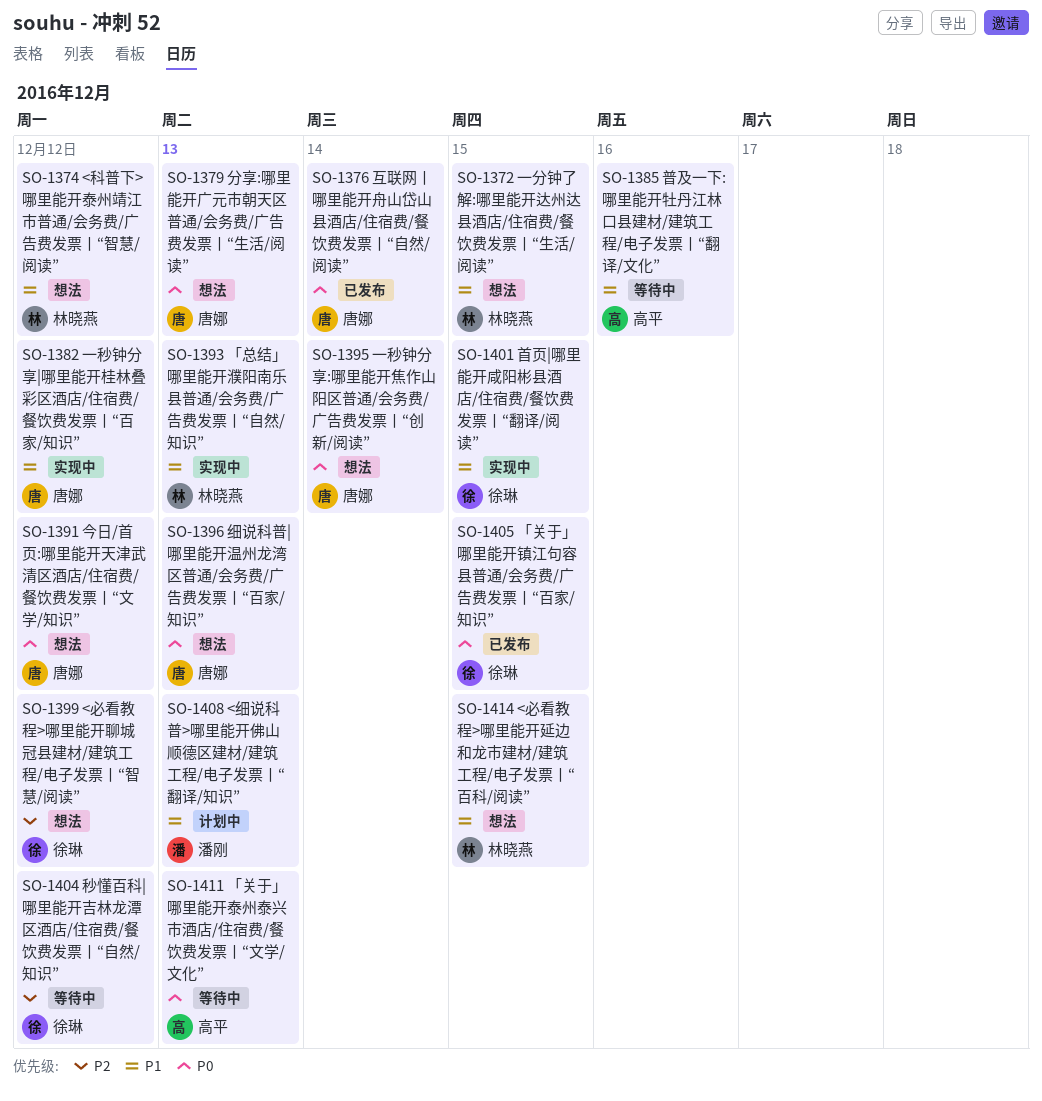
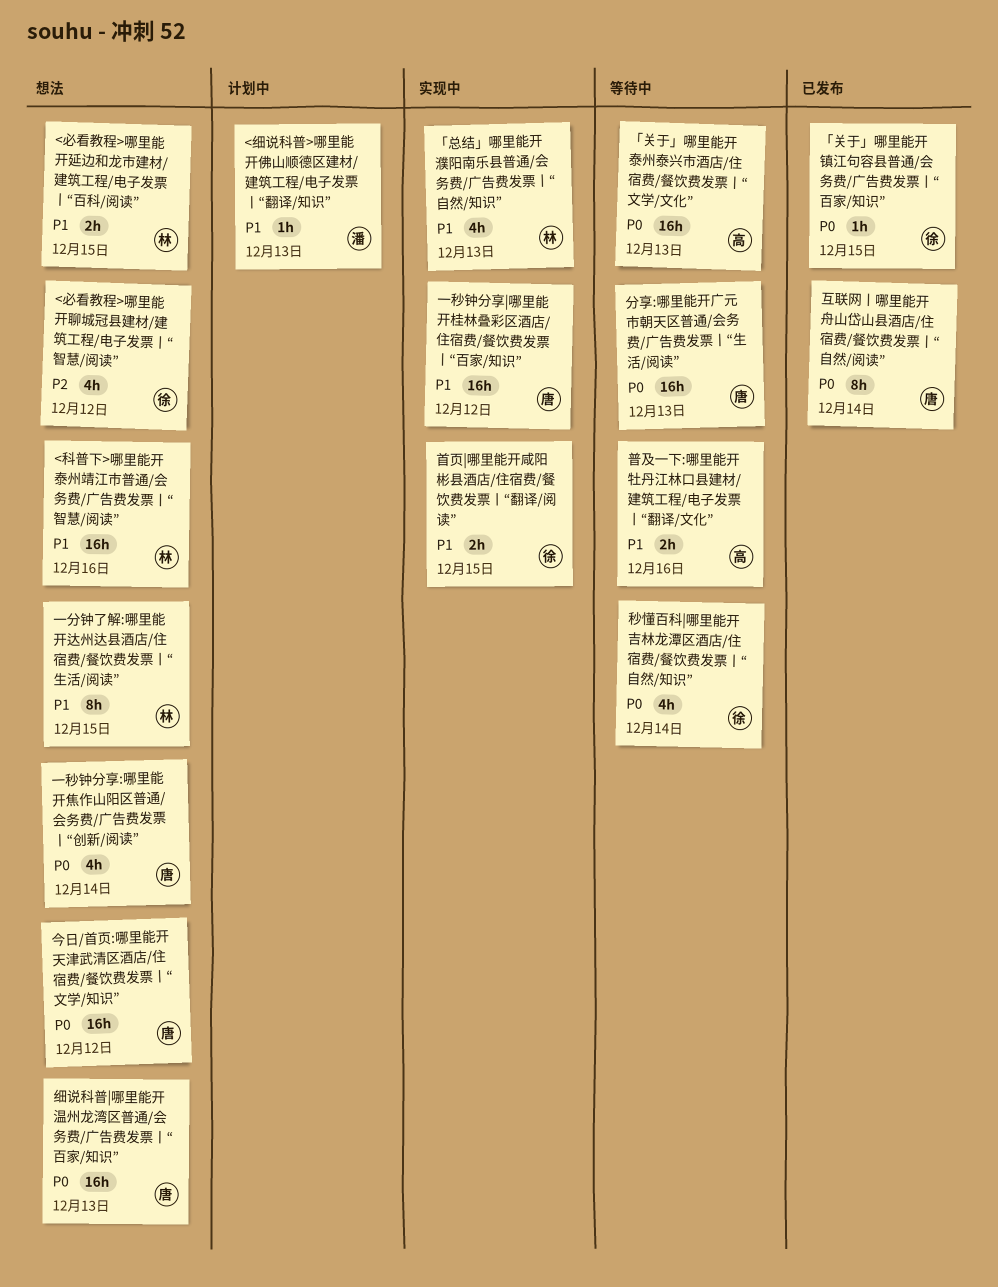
<科普下>哪里能开泰州靖江市普通/会务费/广告费发票丨“智慧/阅读”, due: Dec 12 -> Dec 16
分享:哪里能开广元市朝天区普通/会务费/广告费发票丨“生活/阅读”, status: 想法 -> 等待中
秒懂百科|哪里能开吉林龙潭区酒店/住宿费/餐饮费发票丨“自然/知识”, priority: P2 -> P0
秒懂百科|哪里能开吉林龙潭区酒店/住宿费/餐饮费发票丨“自然/知识”, due: Dec 12 -> Dec 14

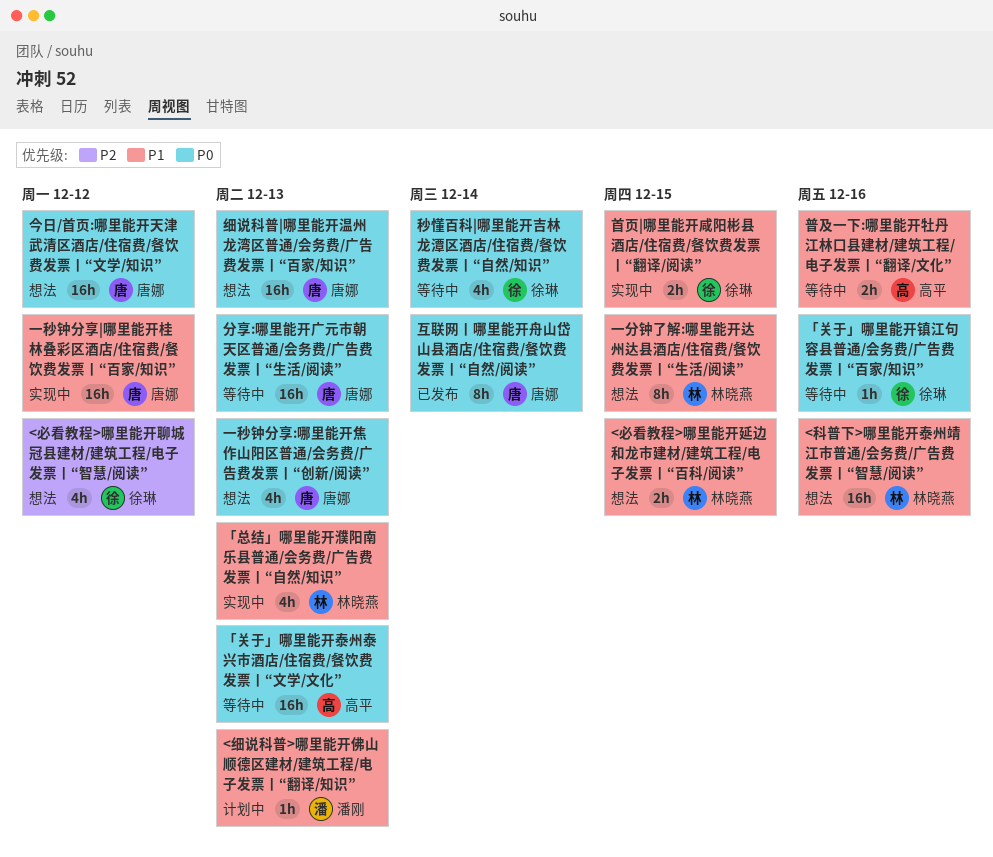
「关于」哪里能开镇江句容县普通/会务费/广告费发票丨“百家/知识”, status: 已发布 -> 等待中
「关于」哪里能开镇江句容县普通/会务费/广告费发票丨“百家/知识”, due: Dec 15 -> Dec 16
一秒钟分享:哪里能开焦作山阳区普通/会务费/广告费发票丨“创新/阅读”, due: Dec 14 -> Dec 13

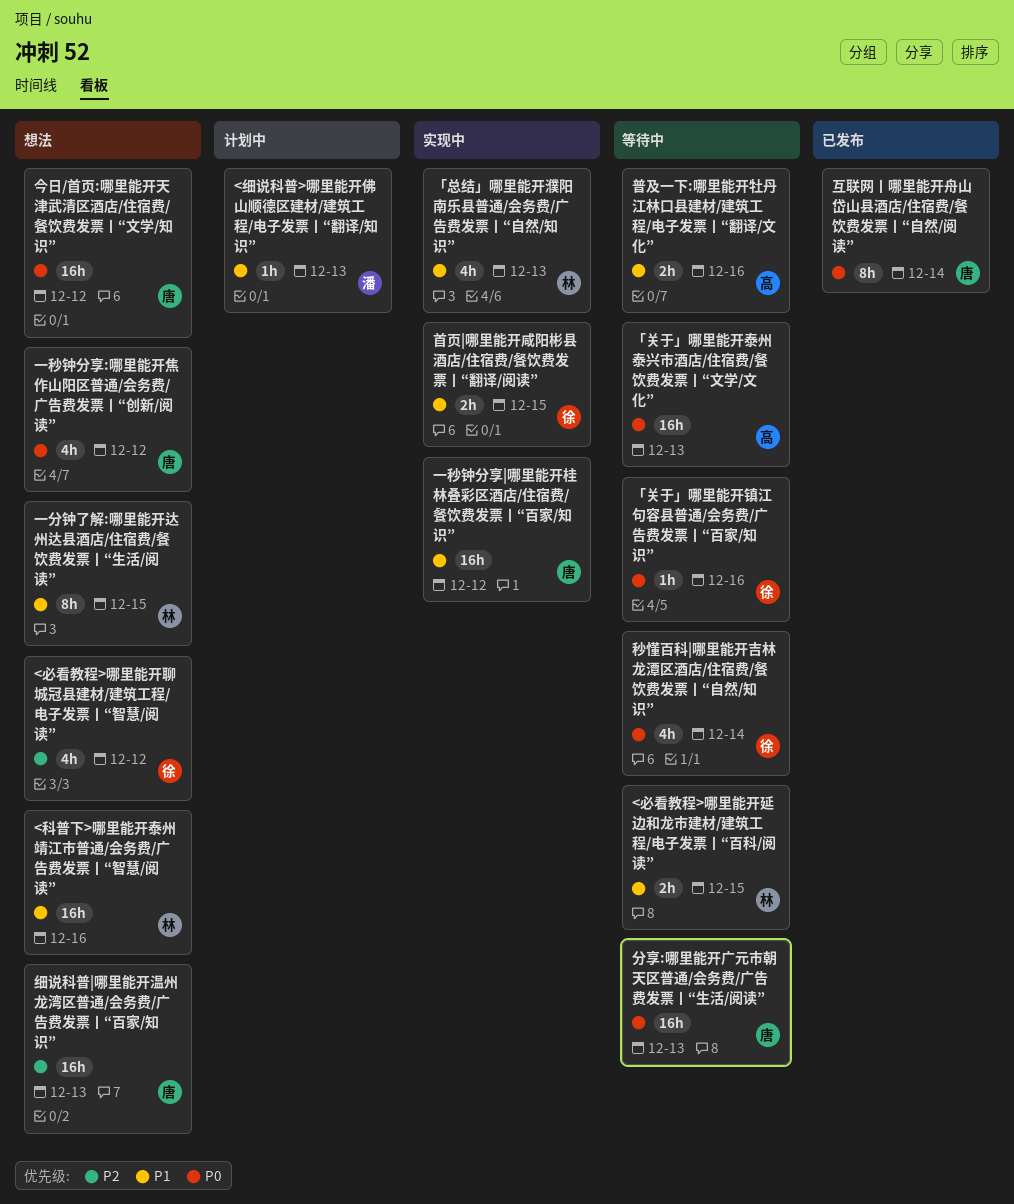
<必看教程>哪里能开延边和龙市建材/建筑工程/电子发票丨“百科/阅读”, status: 想法 -> 等待中
一秒钟分享:哪里能开焦作山阳区普通/会务费/广告费发票丨“创新/阅读”, due: Dec 13 -> Dec 12
细说科普|哪里能开温州龙湾区普通/会务费/广告费发票丨“百家/知识”, priority: P0 -> P2

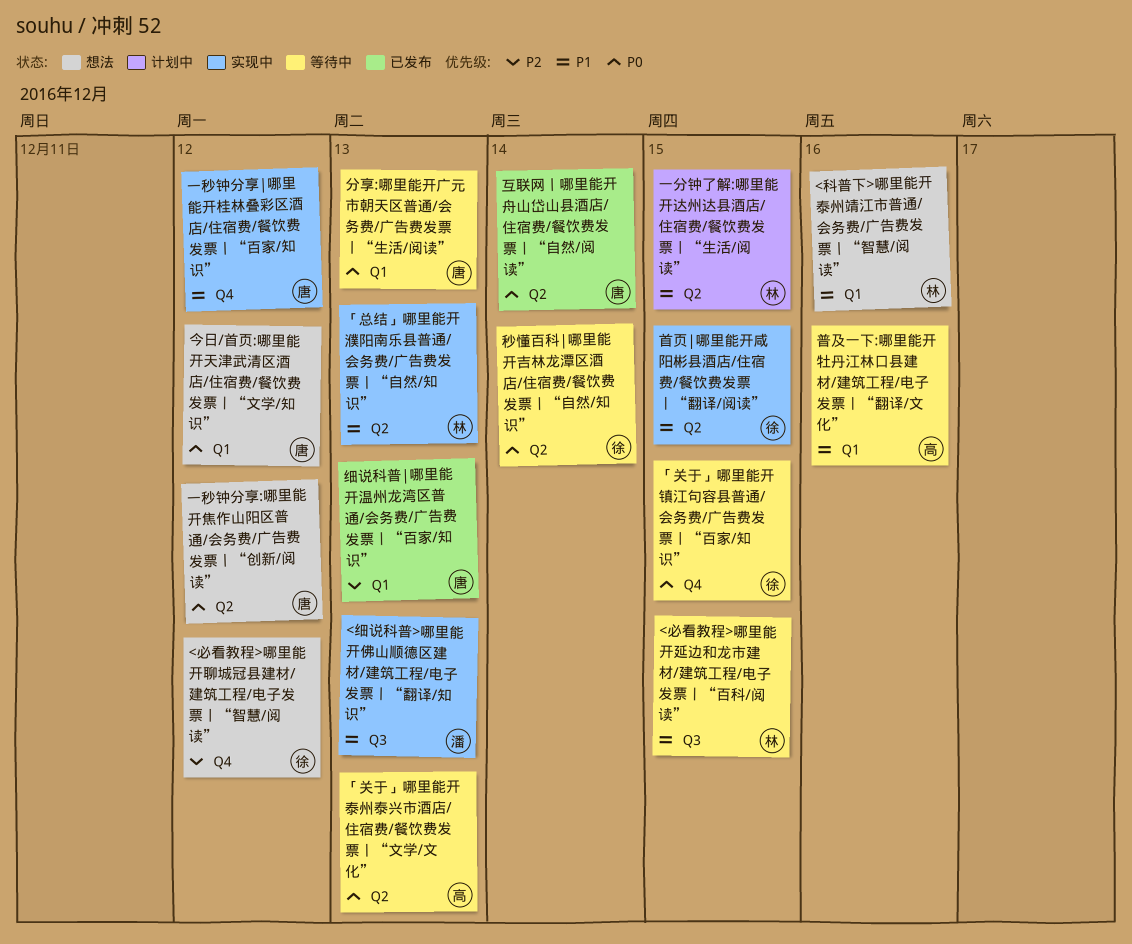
<细说科普>哪里能开佛山顺德区建材/建筑工程/电子发票丨“翻译/知识”, status: 计划中 -> 实现中
「关于」哪里能开镇江句容县普通/会务费/广告费发票丨“百家/知识”, due: Dec 16 -> Dec 15
一分钟了解:哪里能开达州达县酒店/住宿费/餐饮费发票丨“生活/阅读”, status: 想法 -> 计划中
细说科普|哪里能开温州龙湾区普通/会务费/广告费发票丨“百家/知识”, status: 想法 -> 已发布

